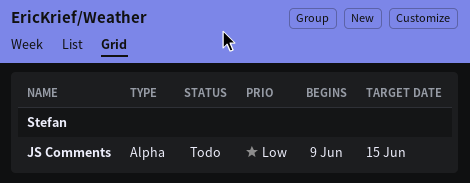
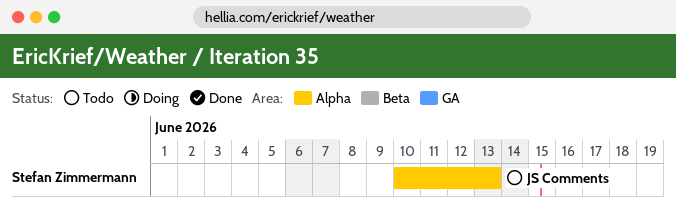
JS Comments, start: Jun 9 -> Jun 10
JS Comments, due: Jun 15 -> Jun 13

